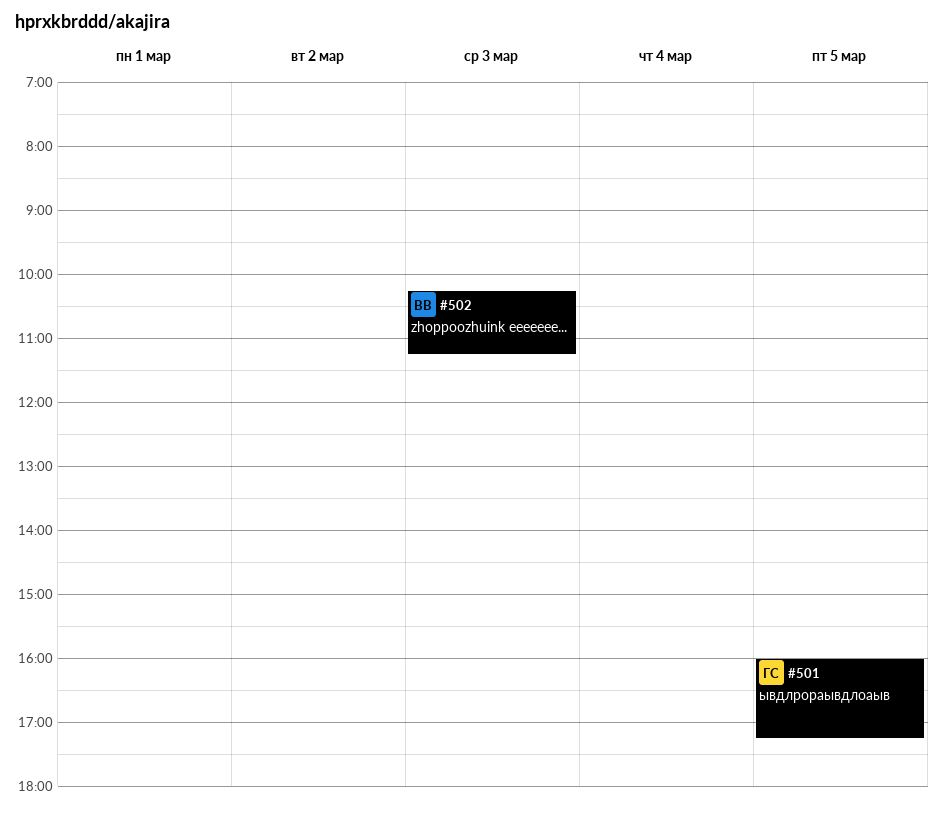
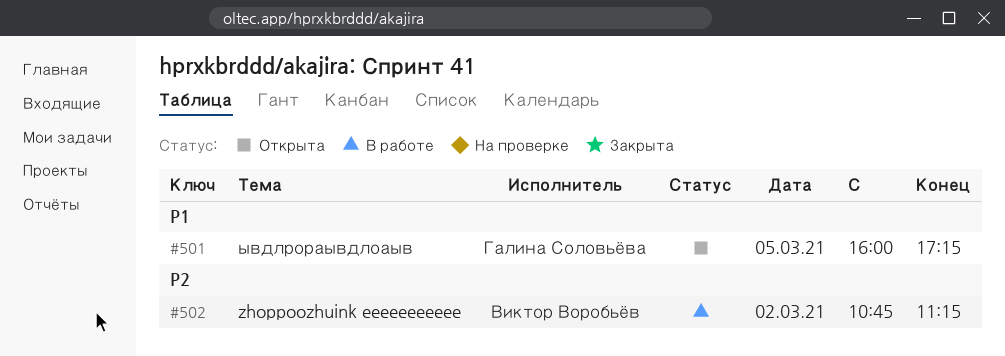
#502, day: Mar 3 -> Mar 2
#502, begins: 10:15 -> 10:45

